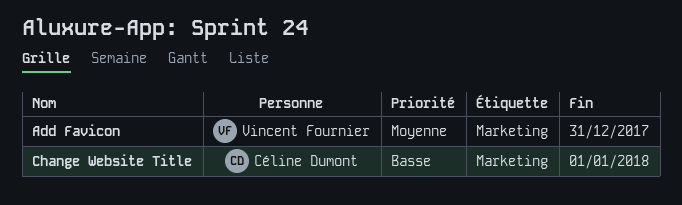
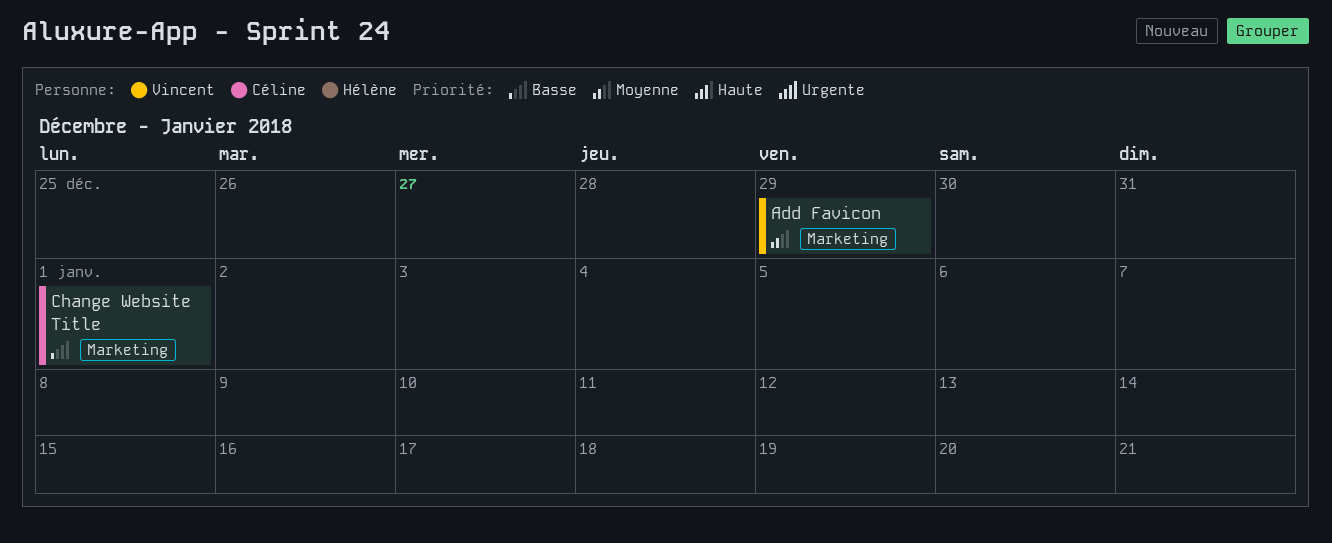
Add Favicon, due: Dec 31 -> Dec 29

